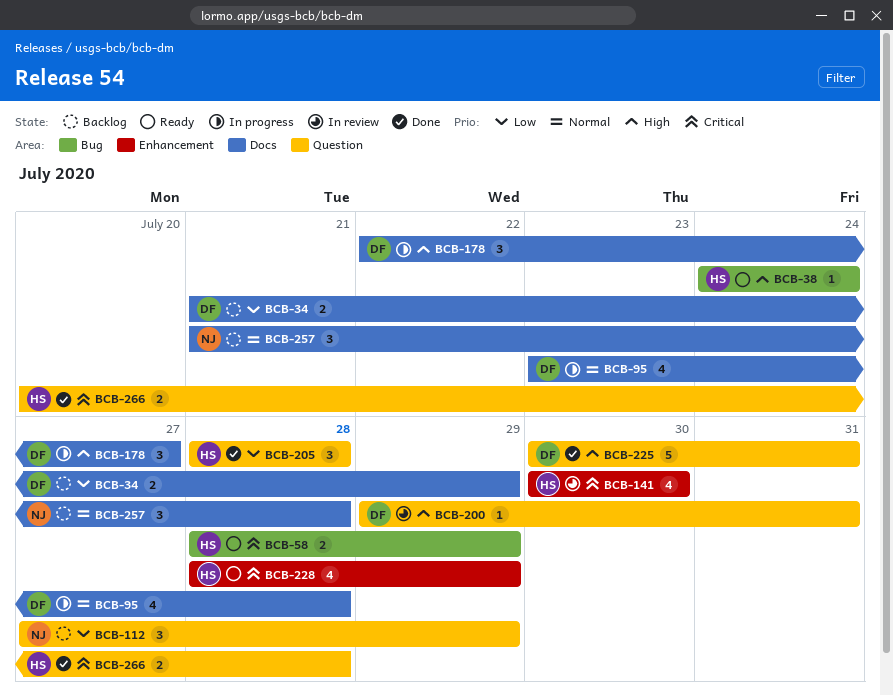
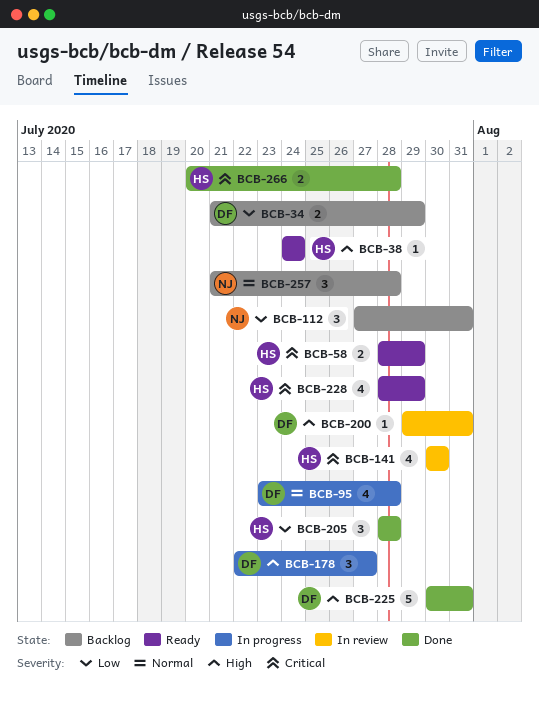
BCB-112, due: Jul 29 -> Jul 31

